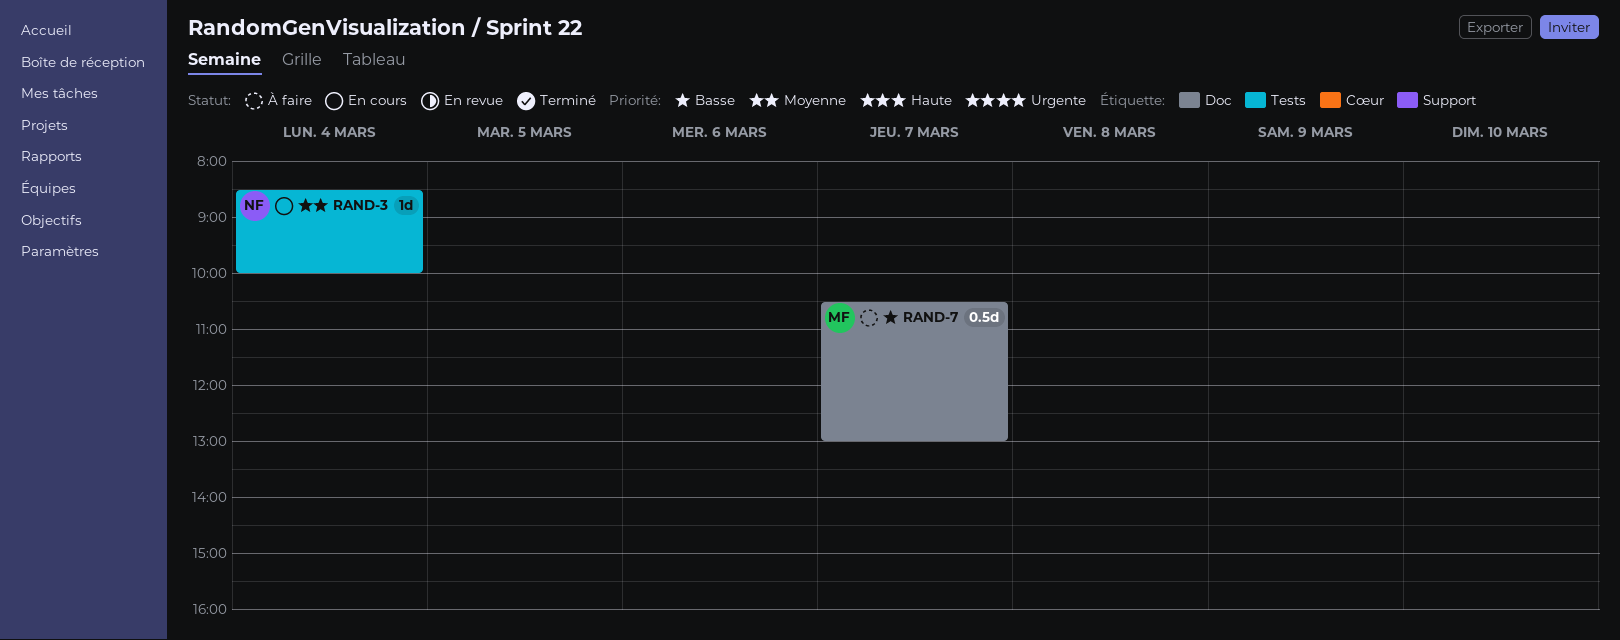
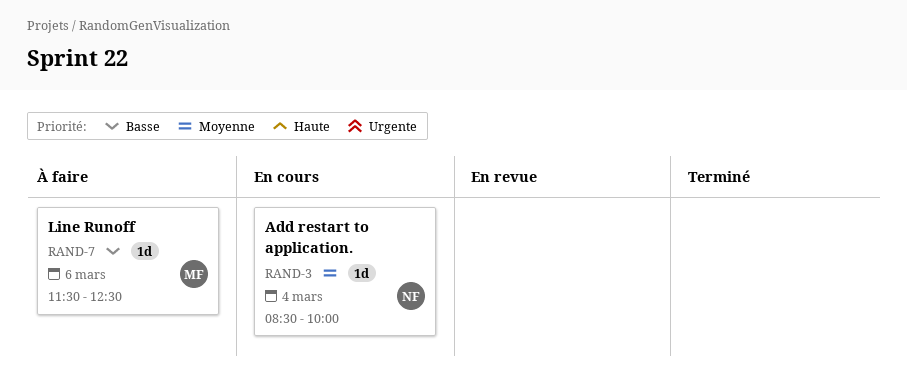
RAND-7, estimate: 0.5d -> 1d
RAND-7, day: Mar 7 -> Mar 6
RAND-7, begins: 10:30 -> 11:30
RAND-7, ends: 13:00 -> 12:30

